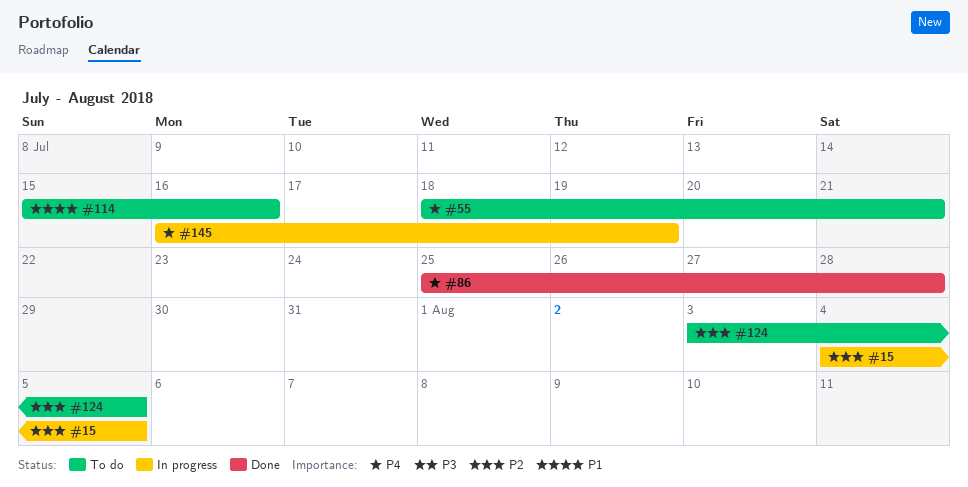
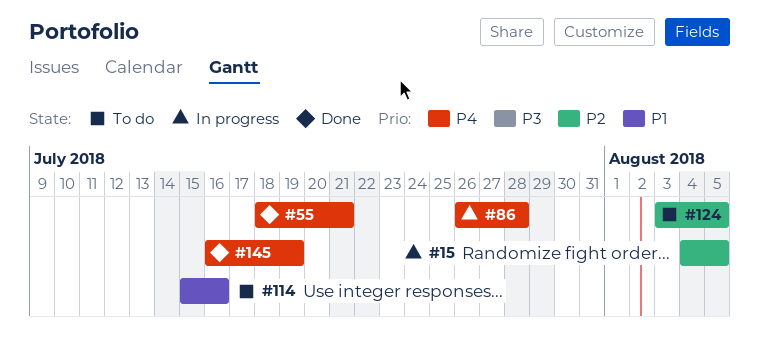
#55, status: To do -> Done
#86, status: Done -> In progress
#86, start: Jul 25 -> Jul 26
#145, status: In progress -> Done

